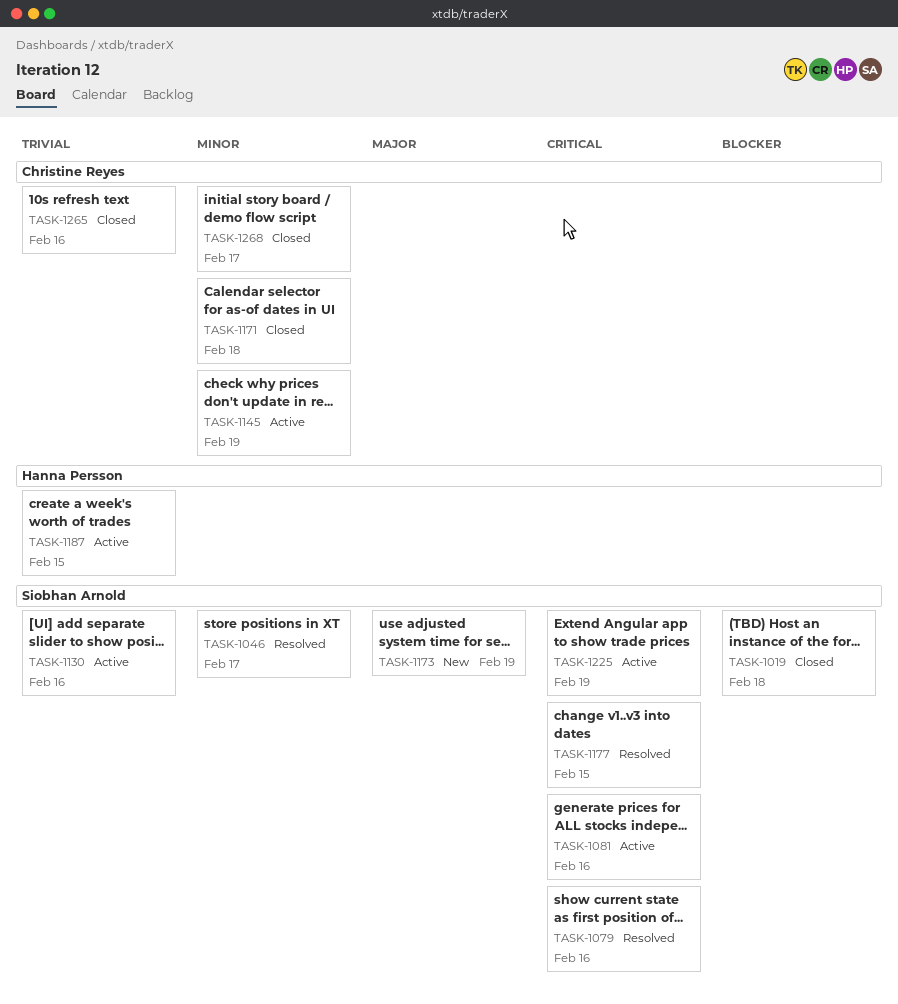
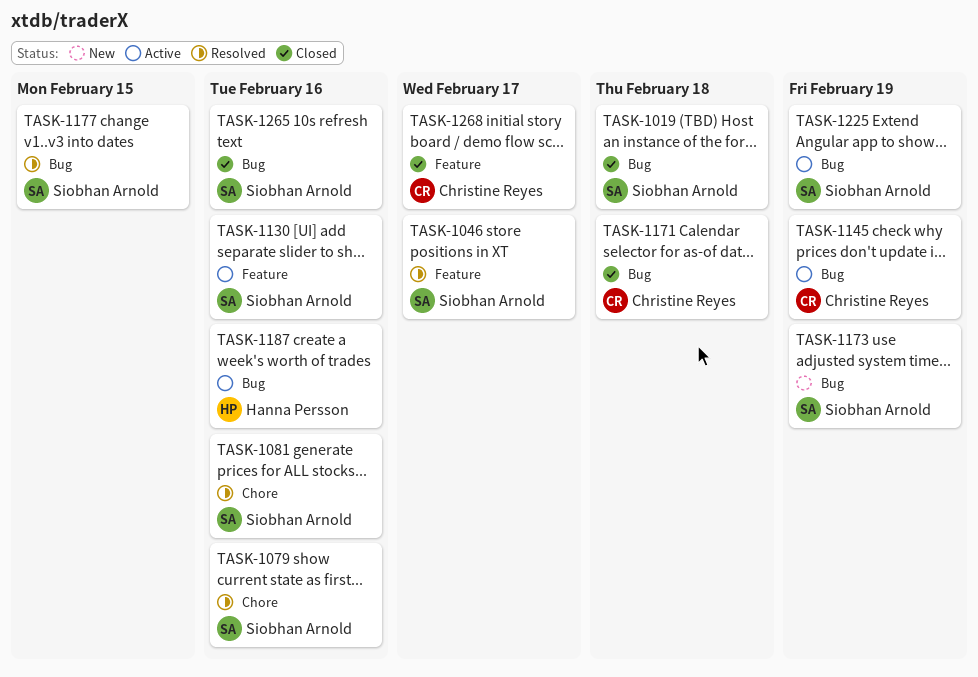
TASK-1081, status: Active -> Resolved
TASK-1187, due: Feb 15 -> Feb 16
TASK-1265, owner: Christine Reyes -> Siobhan Arnold

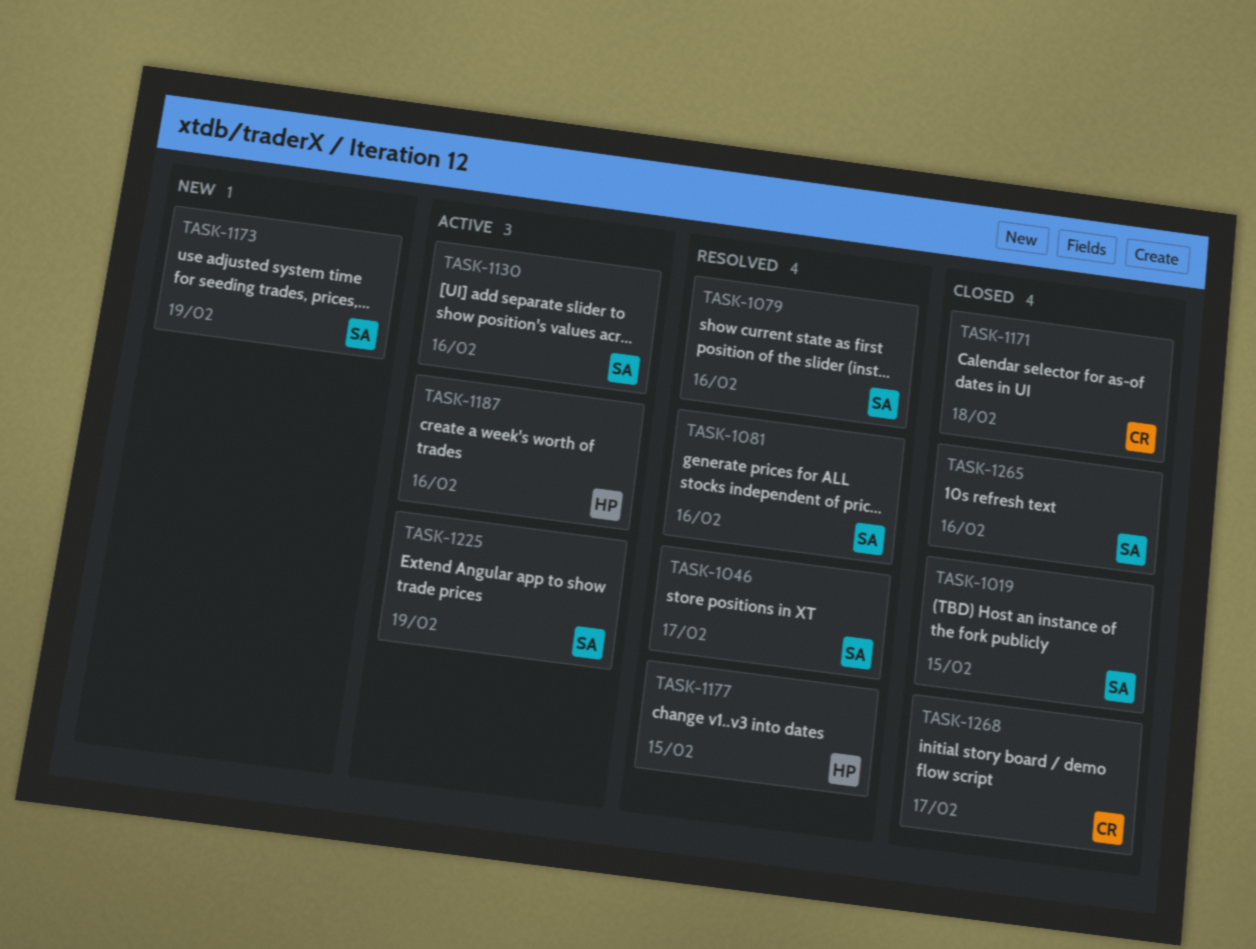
TASK-1019, due: Feb 18 -> Feb 15
TASK-1145: present -> none
TASK-1177, owner: Siobhan Arnold -> Hanna Persson

